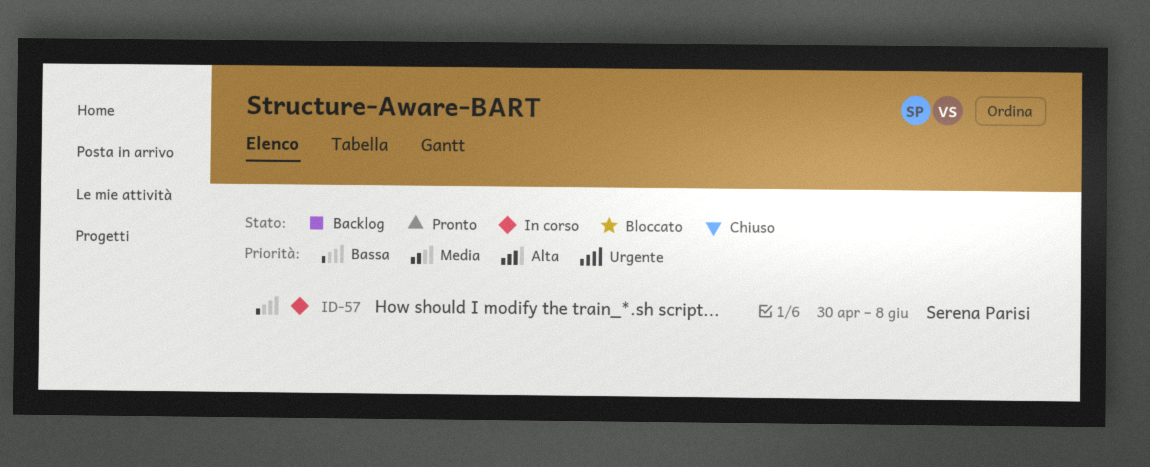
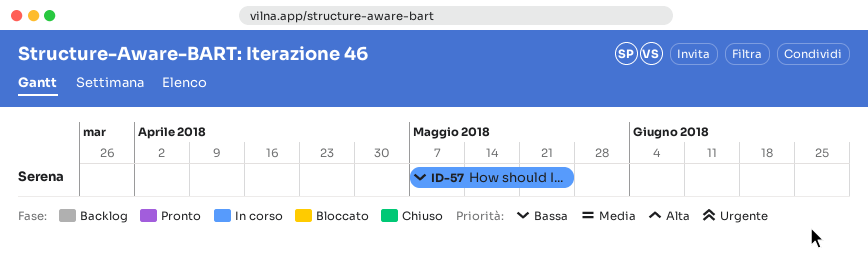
ID-57, start: Apr 30 -> May 7
ID-57, due: Jun 8 -> May 25

